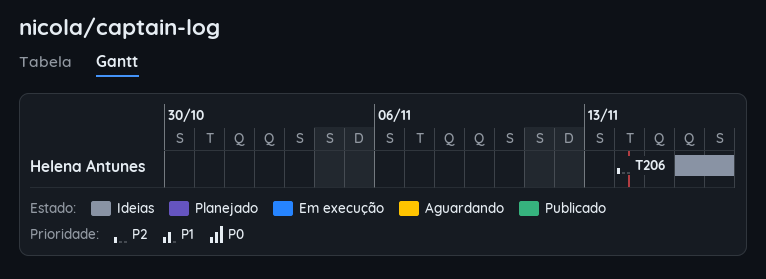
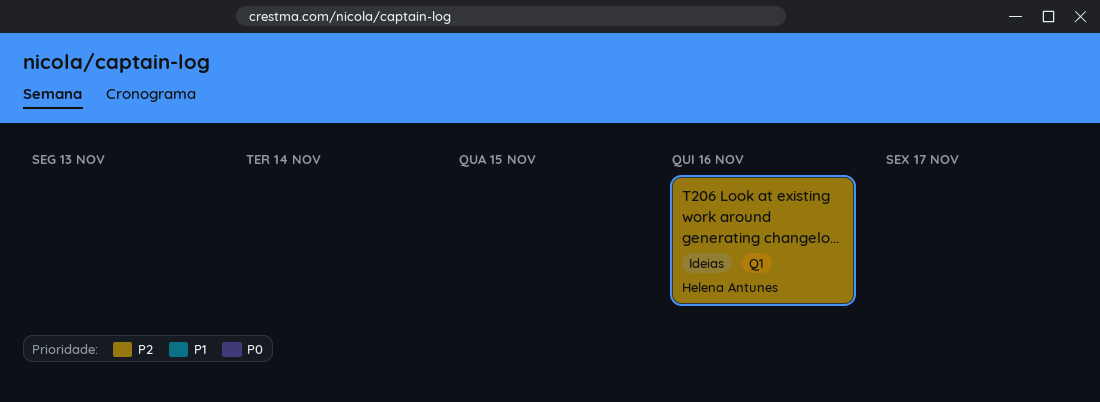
T206, due: Nov 17 -> Nov 16

